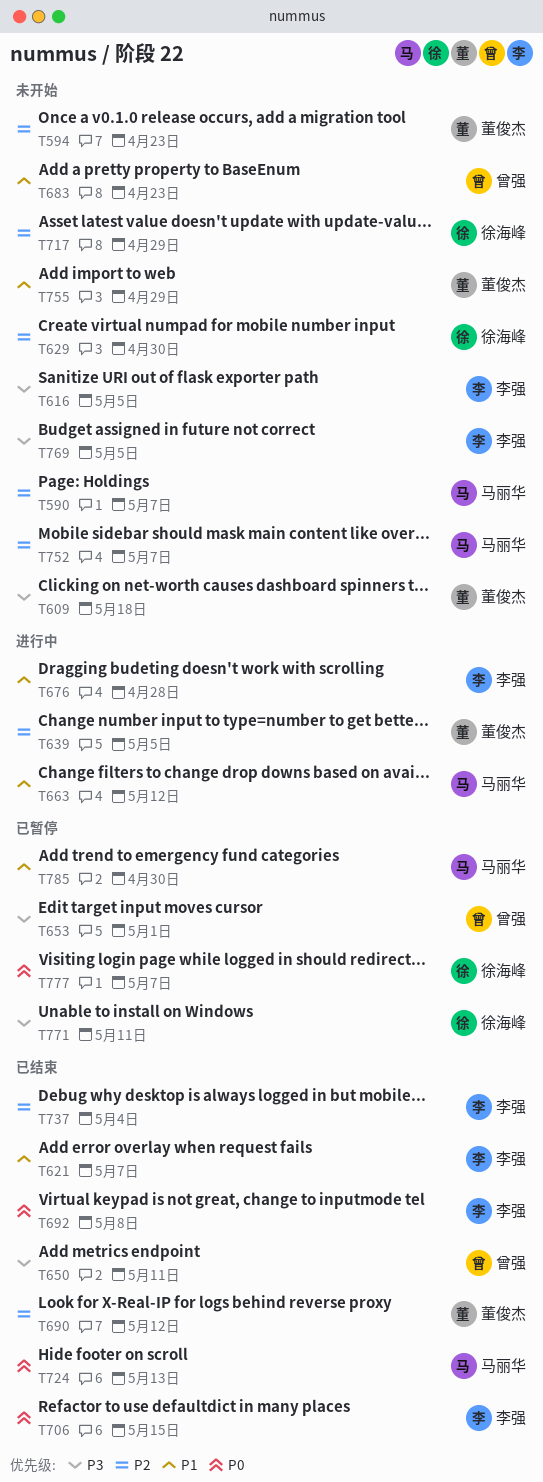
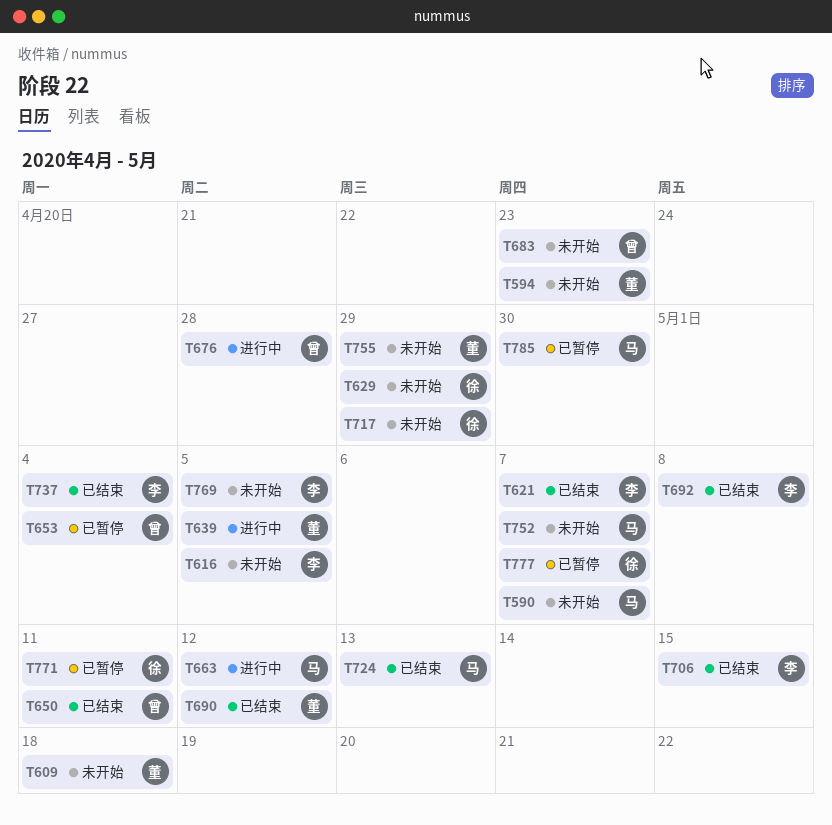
T629, due: Apr 30 -> Apr 29
T653, due: May 1 -> May 4
T676, owner: 李强 -> 曾强

